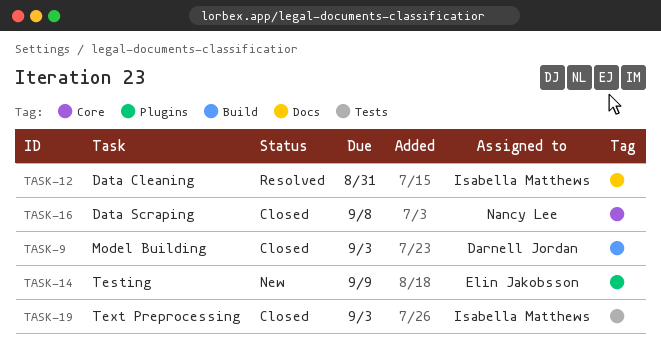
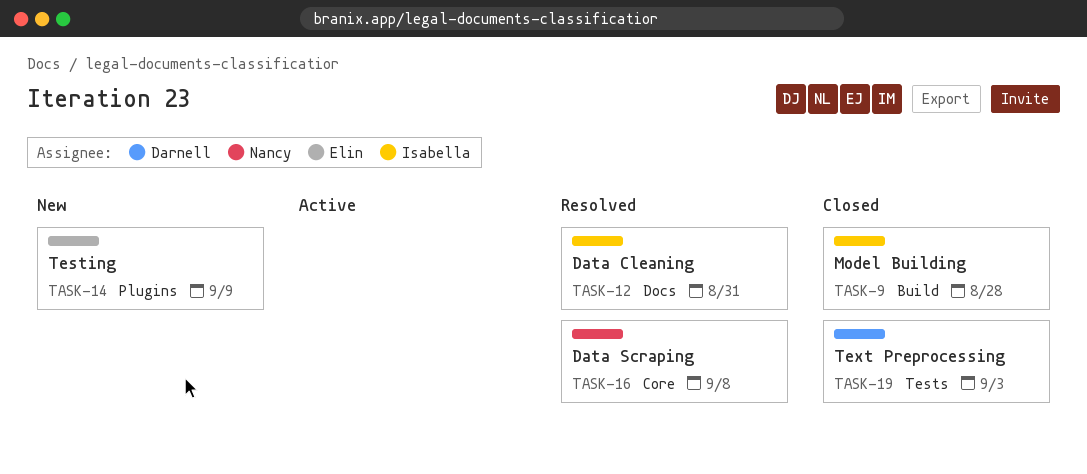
TASK-9, owner: Darnell Jordan -> Isabella Matthews
TASK-9, due: Sep 3 -> Aug 28
TASK-16, status: Closed -> Resolved
TASK-19, owner: Isabella Matthews -> Darnell Jordan

